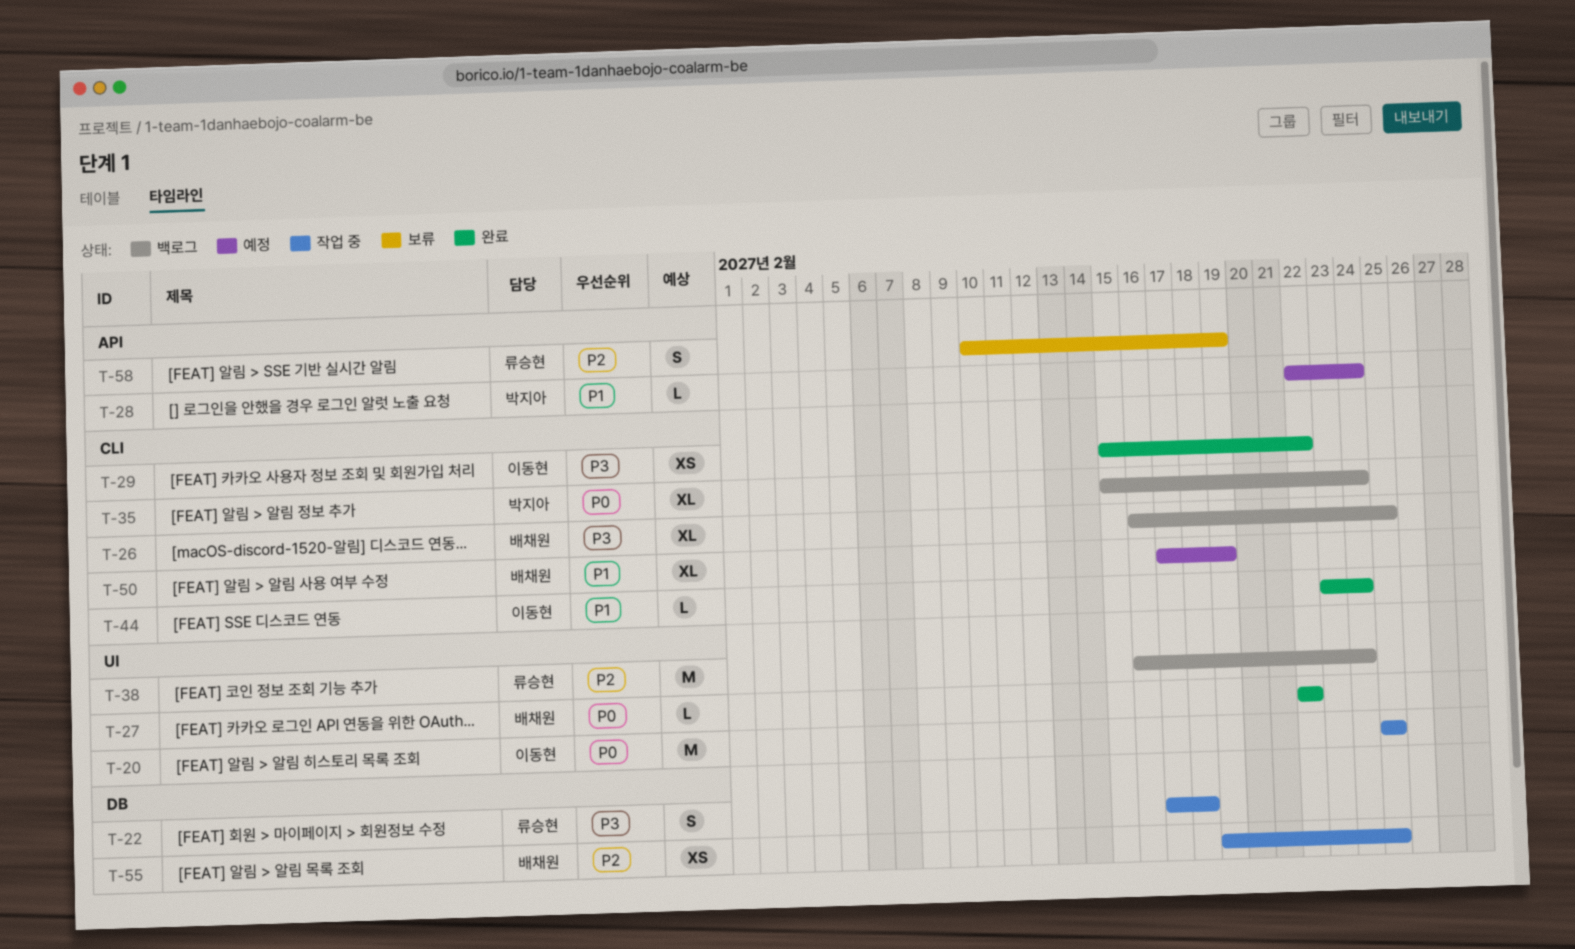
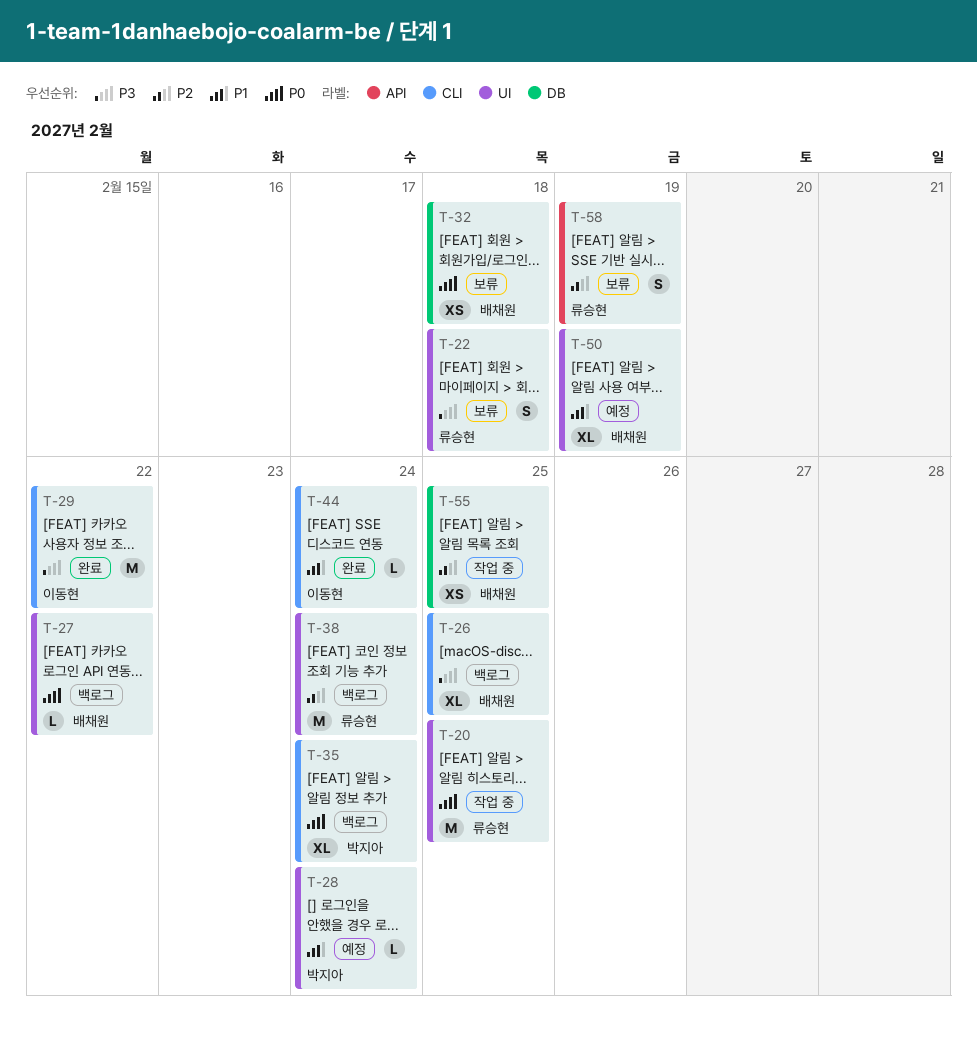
T-20, owner: 이동현 -> 류승현
T-22, status: 작업 중 -> 보류
T-22, label: DB -> UI
T-27, status: 완료 -> 백로그
T-28, label: API -> UI
T-29, estimate: XS -> M
T-32: none -> present
T-50, label: CLI -> UI

